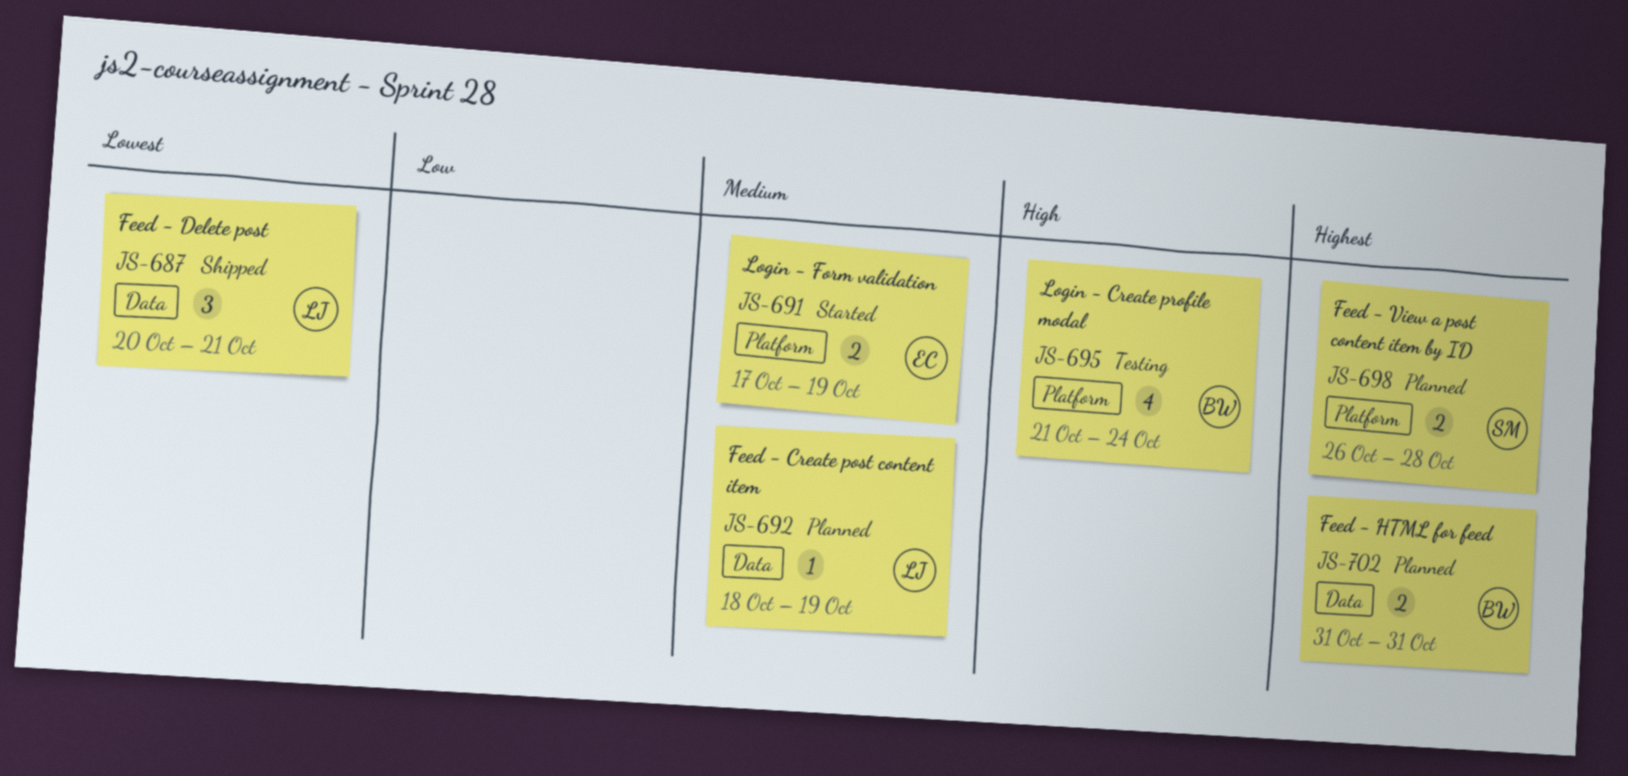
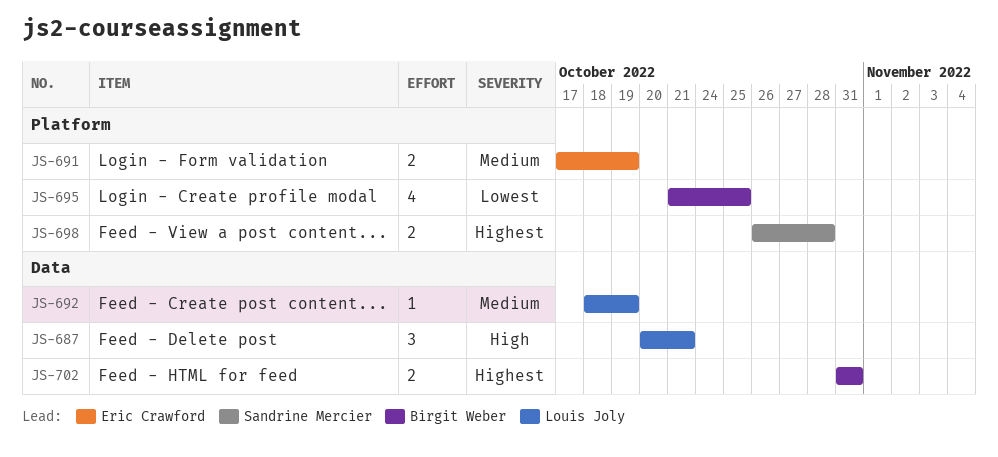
JS-687, priority: Lowest -> High
JS-695, priority: High -> Lowest
JS-695, due: Oct 24 -> Oct 25

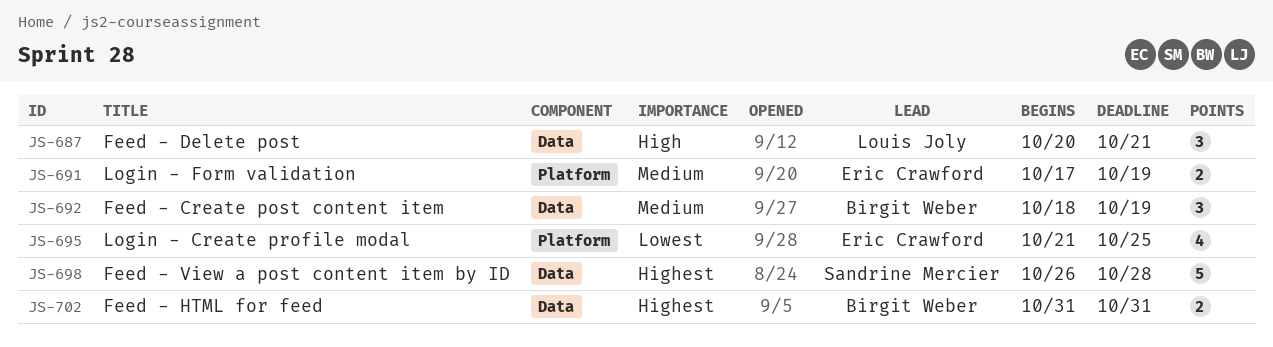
JS-692, owner: Louis Joly -> Birgit Weber
JS-692, estimate: 1 -> 3
JS-695, owner: Birgit Weber -> Eric Crawford
JS-698, label: Platform -> Data
JS-698, estimate: 2 -> 5

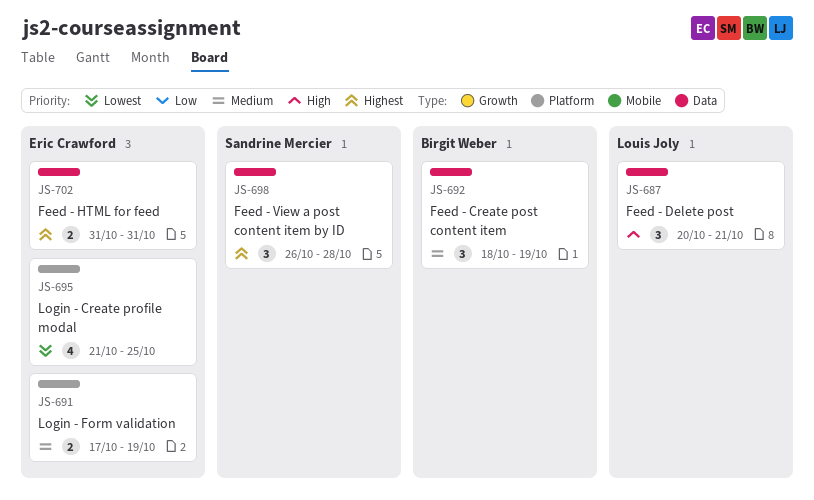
JS-698, estimate: 5 -> 3
JS-702, owner: Birgit Weber -> Eric Crawford

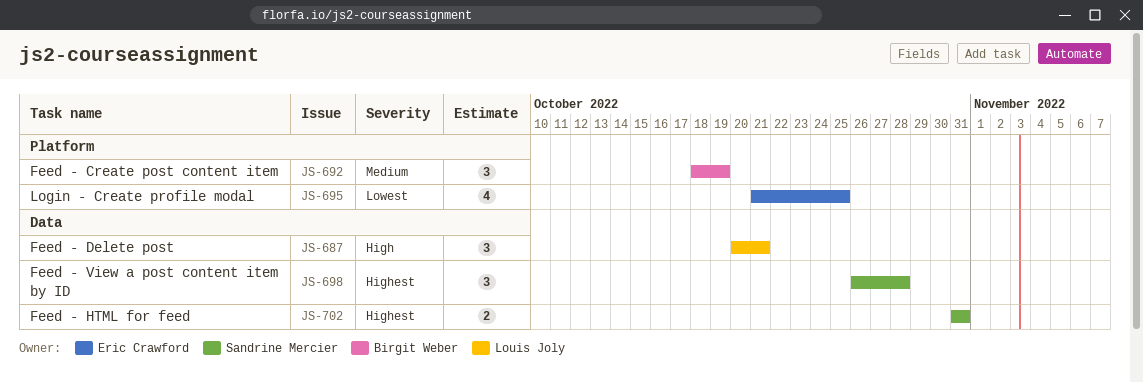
JS-691: present -> none
JS-692, label: Data -> Platform
JS-702, owner: Eric Crawford -> Sandrine Mercier

